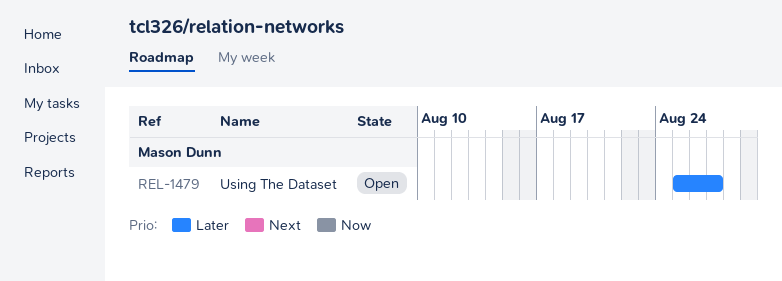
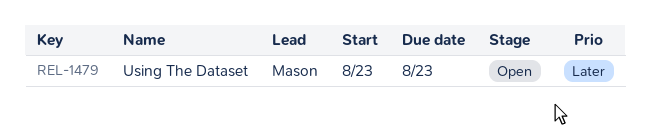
REL-1479, start: Aug 25 -> Aug 23
REL-1479, due: Aug 27 -> Aug 23

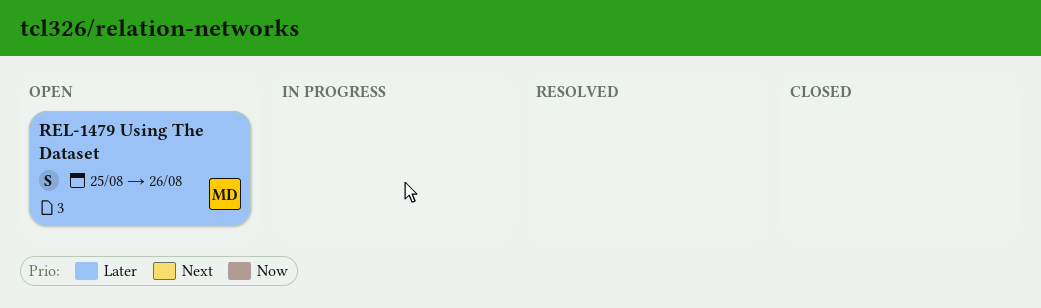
REL-1479, start: Aug 23 -> Aug 25
REL-1479, due: Aug 23 -> Aug 26

